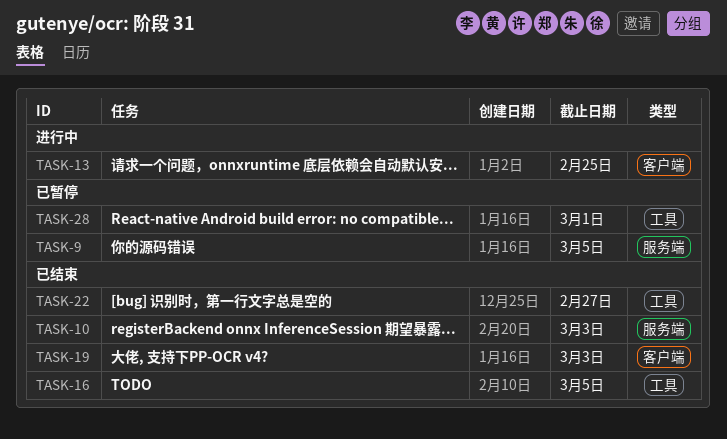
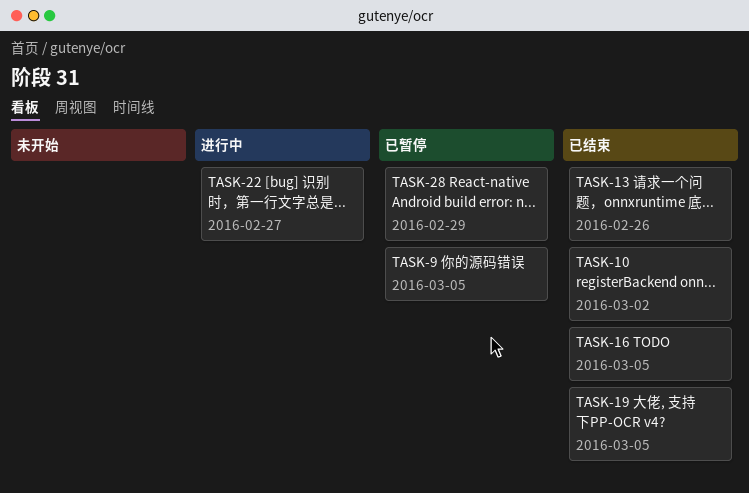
TASK-10, due: Mar 3 -> Mar 2
TASK-13, status: 进行中 -> 已结束
TASK-13, due: Feb 25 -> Feb 26
TASK-19, due: Mar 3 -> Mar 5
TASK-22, status: 已结束 -> 进行中
TASK-28, due: Mar 1 -> Feb 29

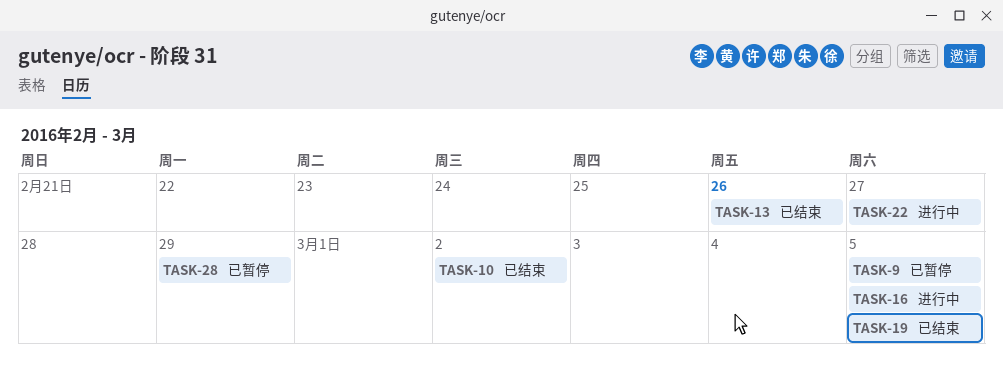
TASK-16, status: 已结束 -> 进行中

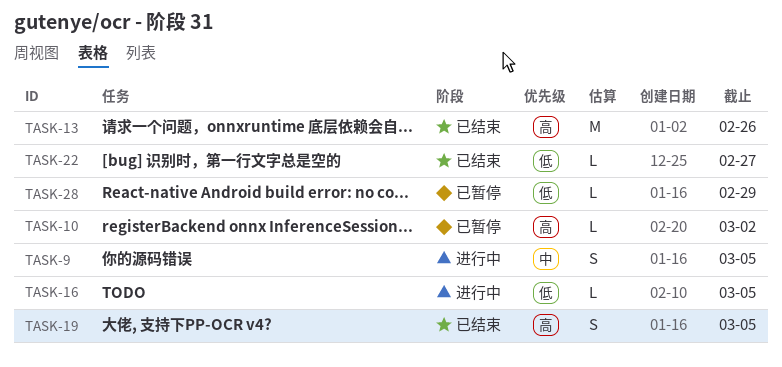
TASK-9, status: 已暂停 -> 进行中
TASK-10, status: 已结束 -> 已暂停
TASK-22, status: 进行中 -> 已结束

